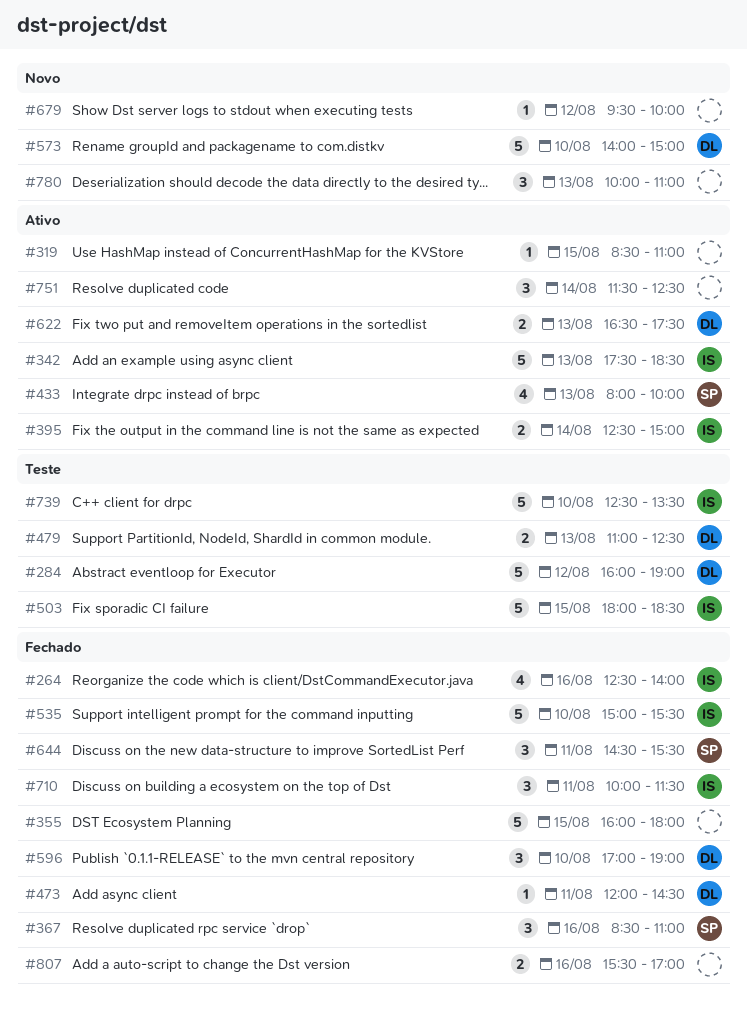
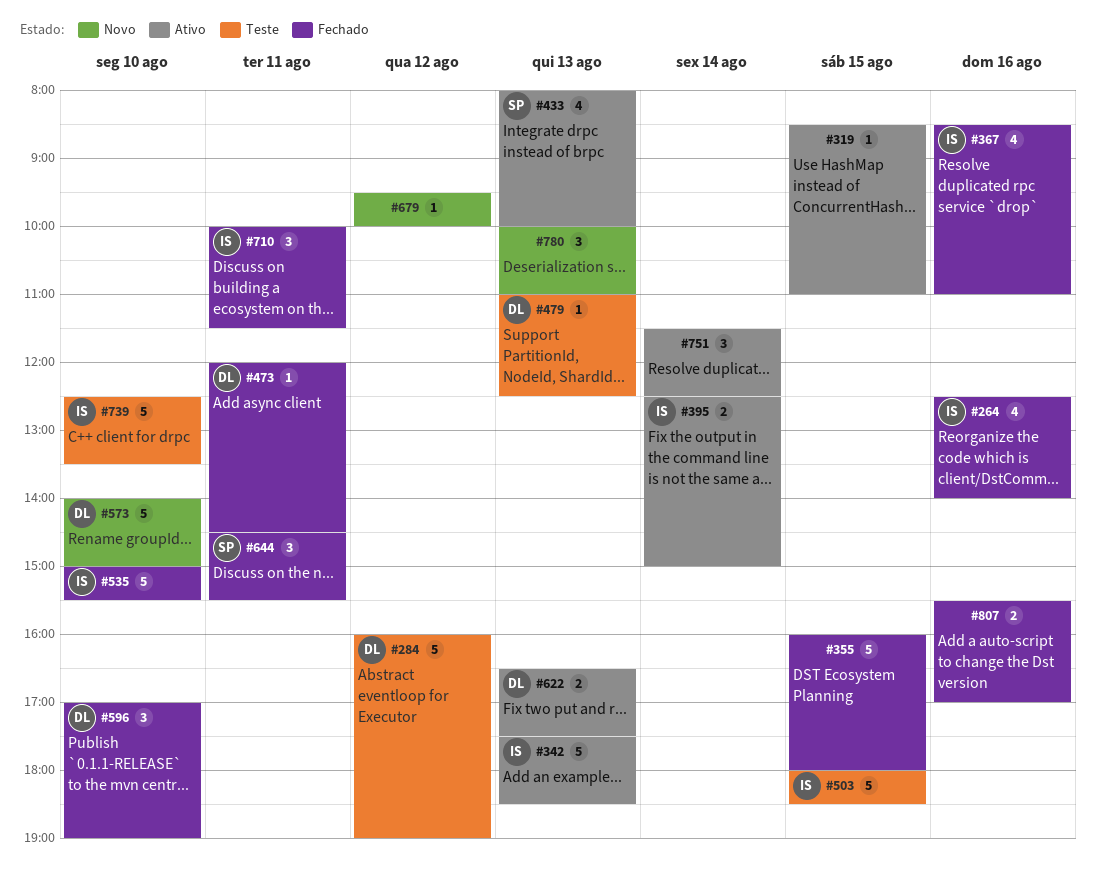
#367, owner: SP -> IS
#367, estimate: 3 -> 4
#479, estimate: 2 -> 1

